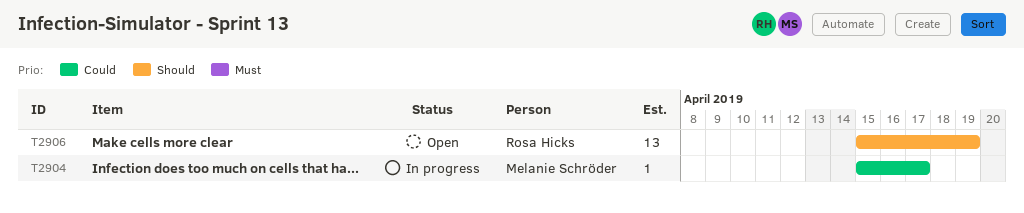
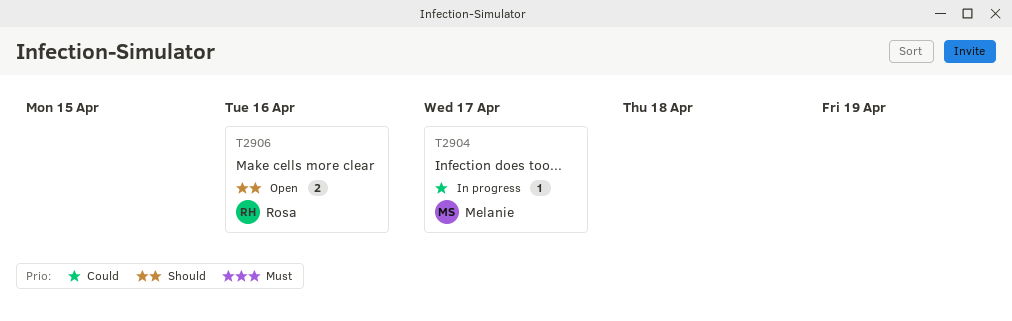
T2906, estimate: 13 -> 2
T2906, due: Apr 19 -> Apr 16

